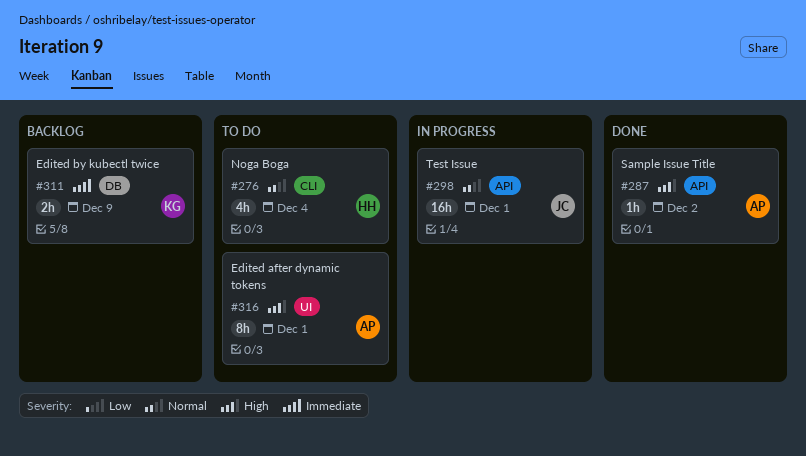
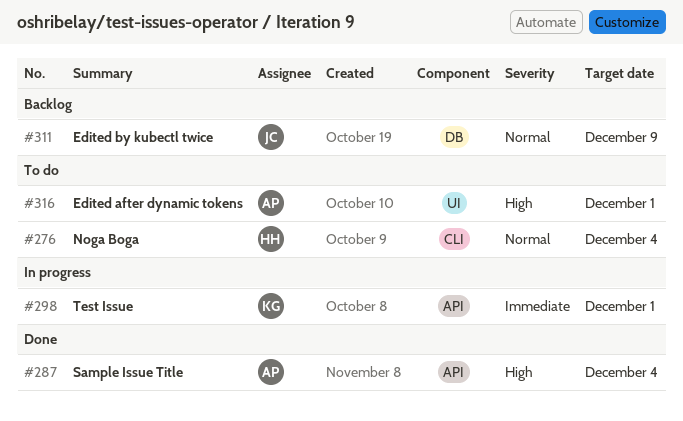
#287, due: Dec 2 -> Dec 4
#298, owner: JC -> KG
#298, priority: Normal -> Immediate
#311, owner: KG -> JC
#311, priority: Immediate -> Normal

